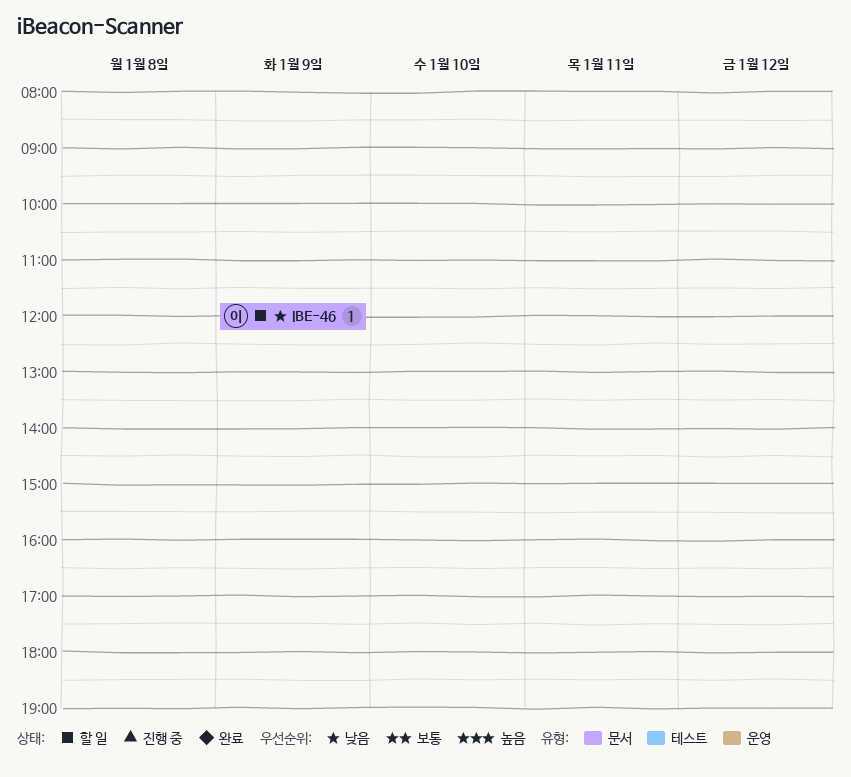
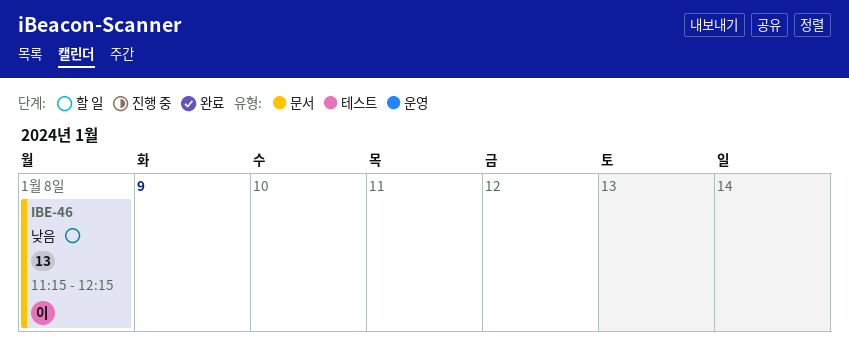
IBE-46, estimate: 1 -> 13
IBE-46, day: Jan 9 -> Jan 8
IBE-46, begins: 11:45 -> 11:15

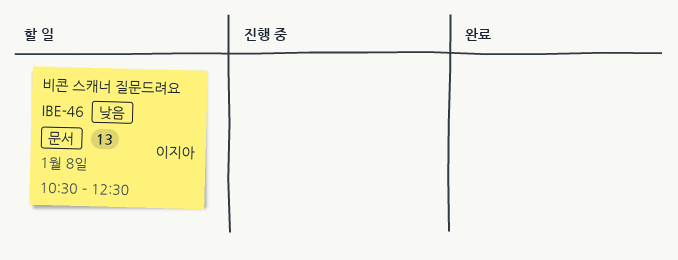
IBE-46, begins: 11:15 -> 10:30
IBE-46, ends: 12:15 -> 12:30

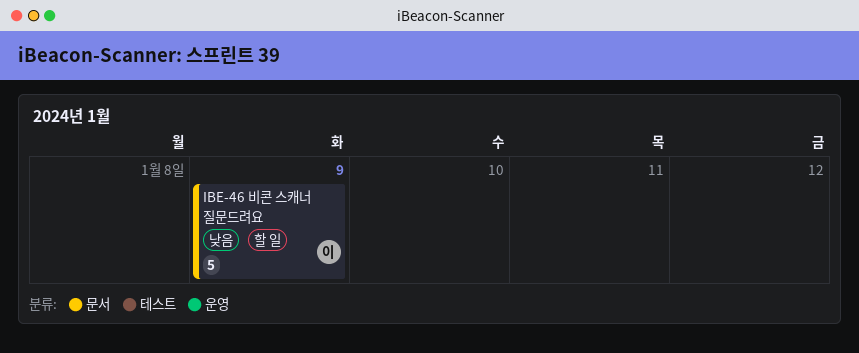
IBE-46, estimate: 13 -> 5
IBE-46, day: Jan 8 -> Jan 9

